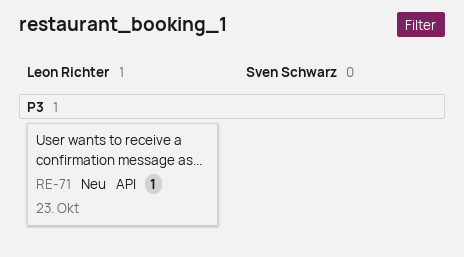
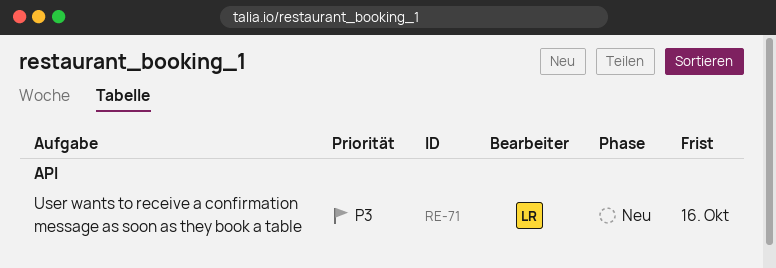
RE-71, due: Oct 23 -> Oct 16

